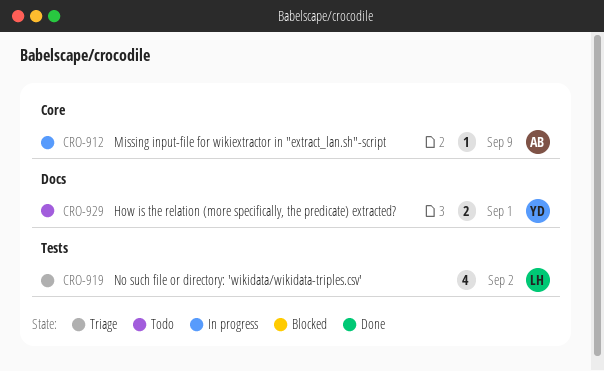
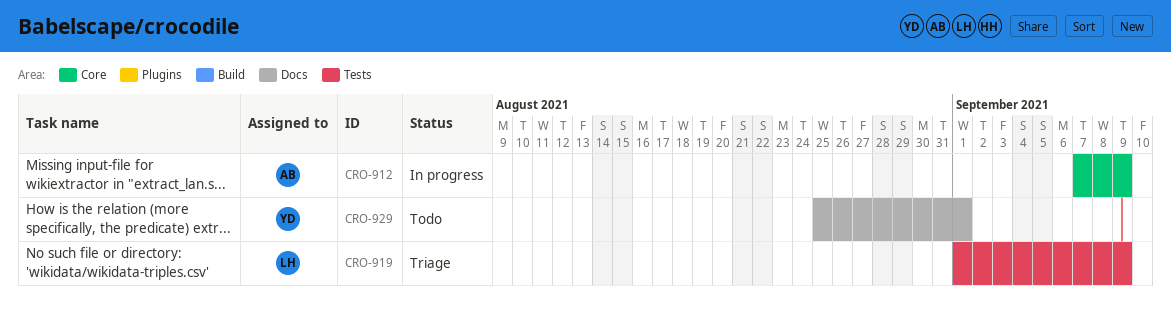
CRO-919, due: Sep 2 -> Sep 9

